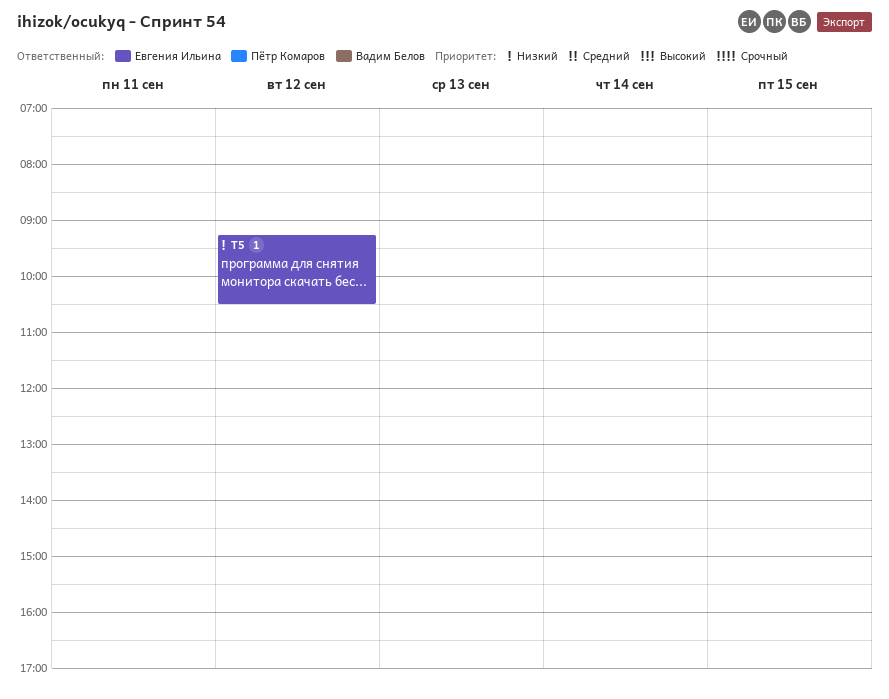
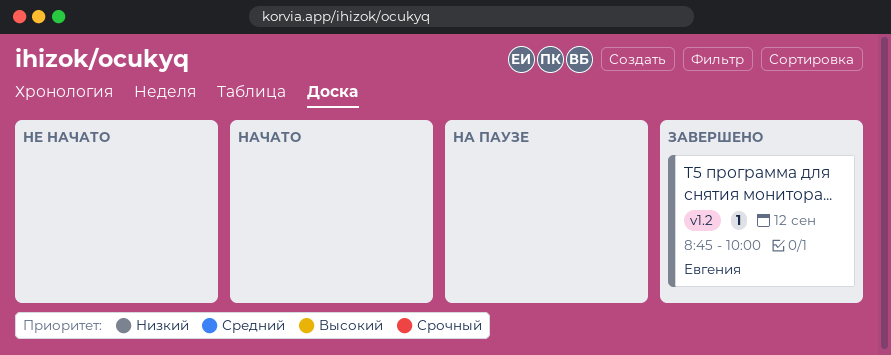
T5, begins: 09:15 -> 08:45
T5, ends: 10:30 -> 10:00

